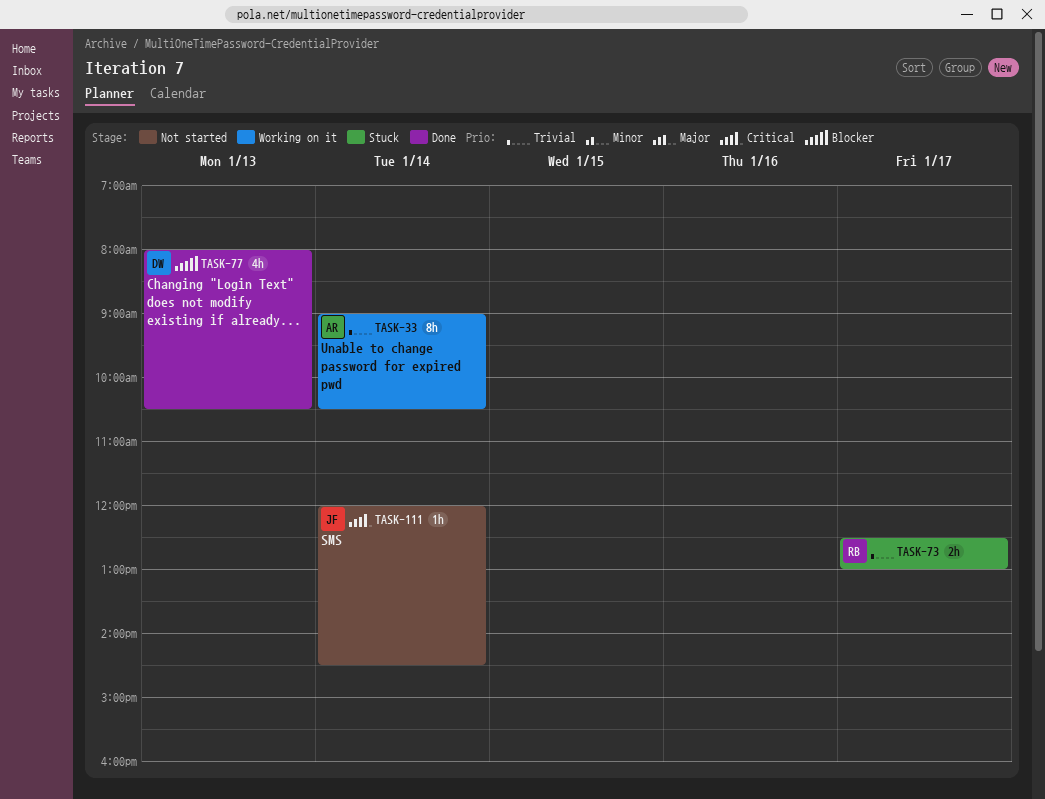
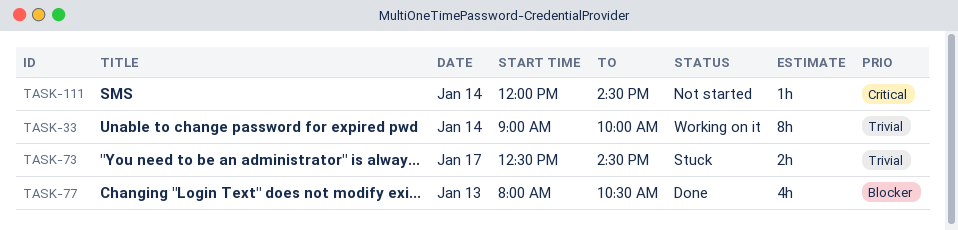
TASK-33, ends: 10:30 -> 10:00
TASK-73, ends: 13:00 -> 14:30

